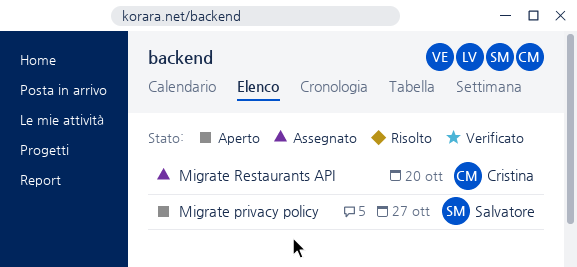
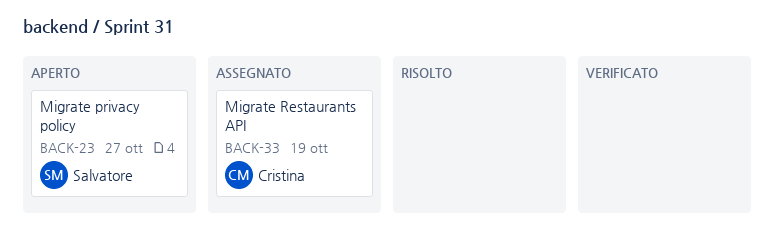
Migrate Restaurants API, due: Oct 20 -> Oct 19

